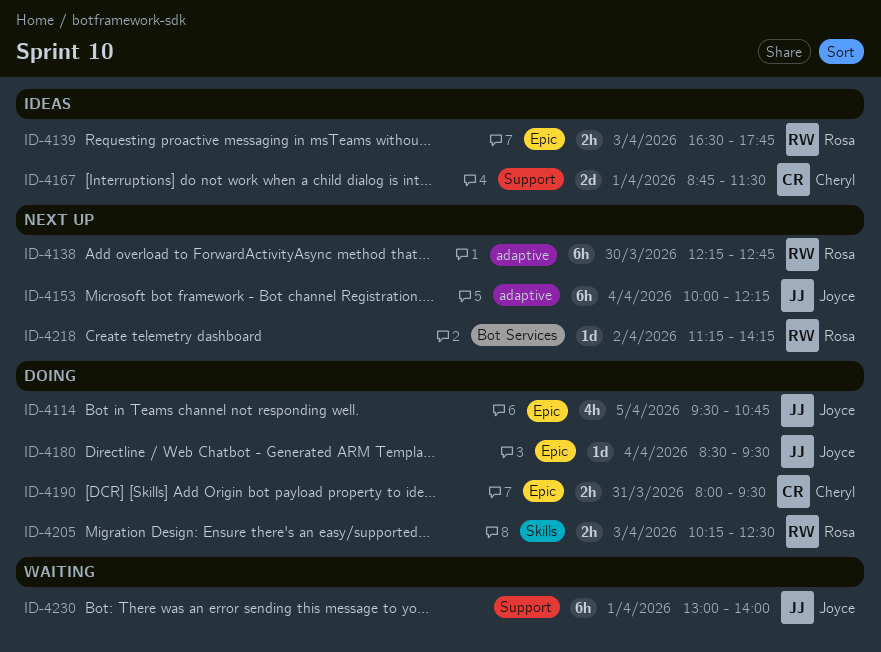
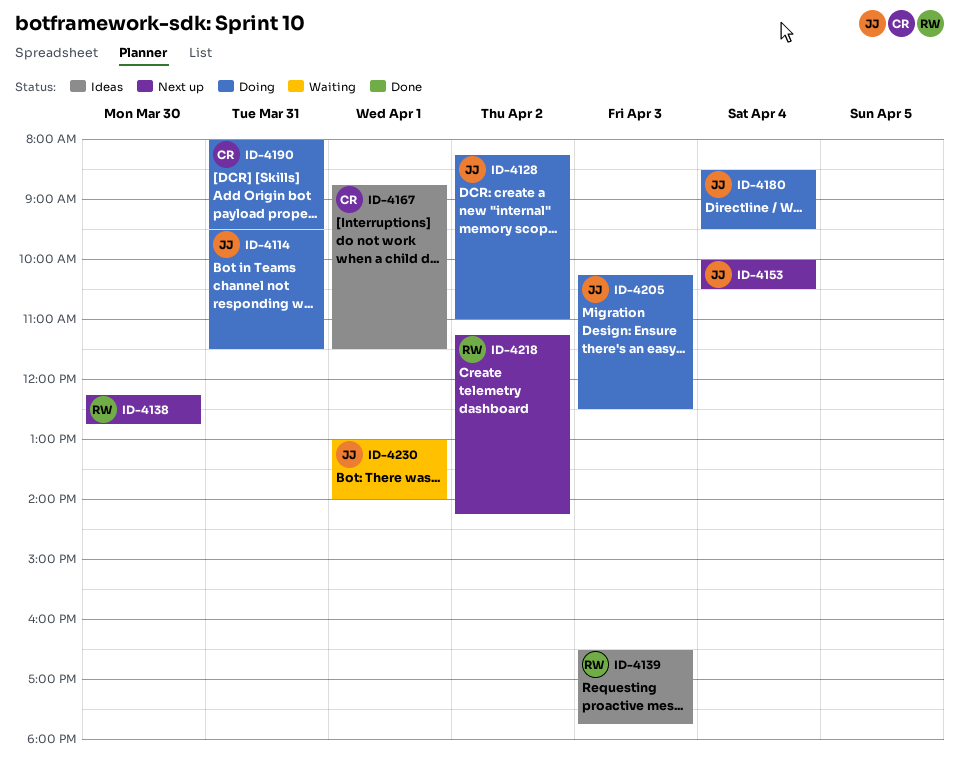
ID-4114, day: Apr 5 -> Mar 31
ID-4114, ends: 10:45 -> 11:30
ID-4128: none -> present
ID-4153, ends: 12:15 -> 10:30
ID-4205, owner: Rosa -> Joyce

